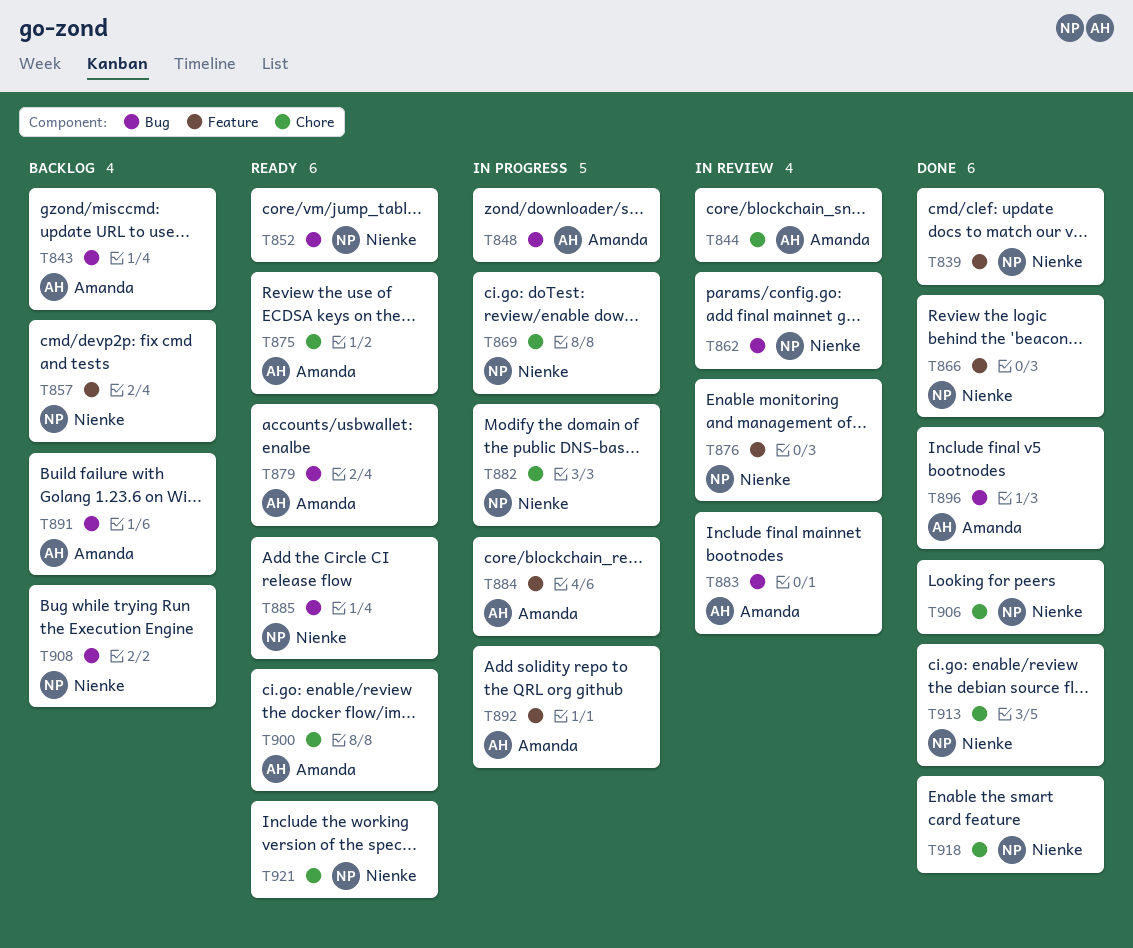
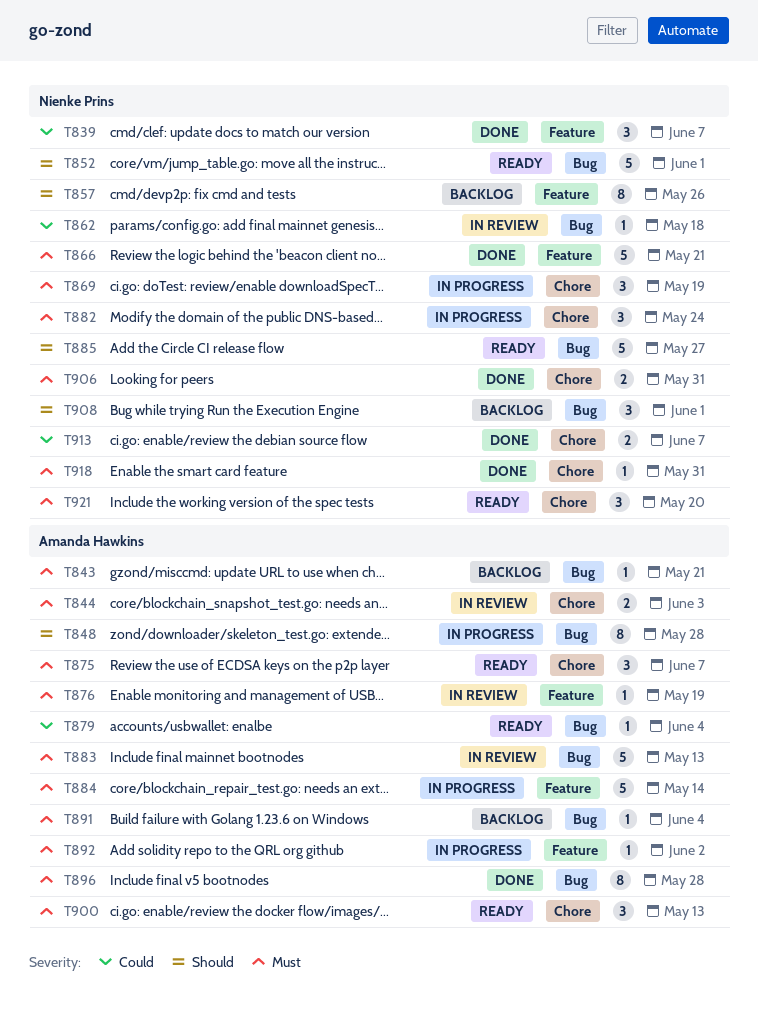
T876, owner: Nienke Prins -> Amanda Hawkins

